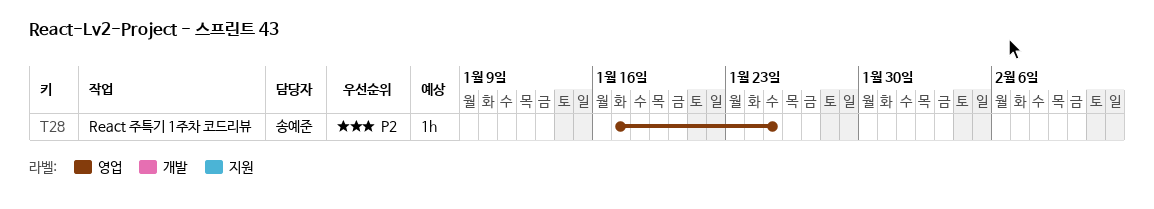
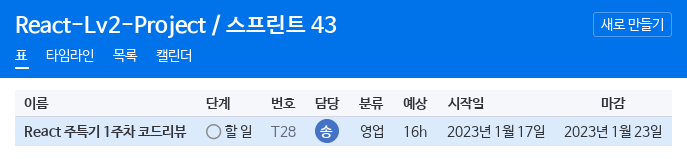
T28, estimate: 1h -> 16h
T28, due: Jan 25 -> Jan 23

